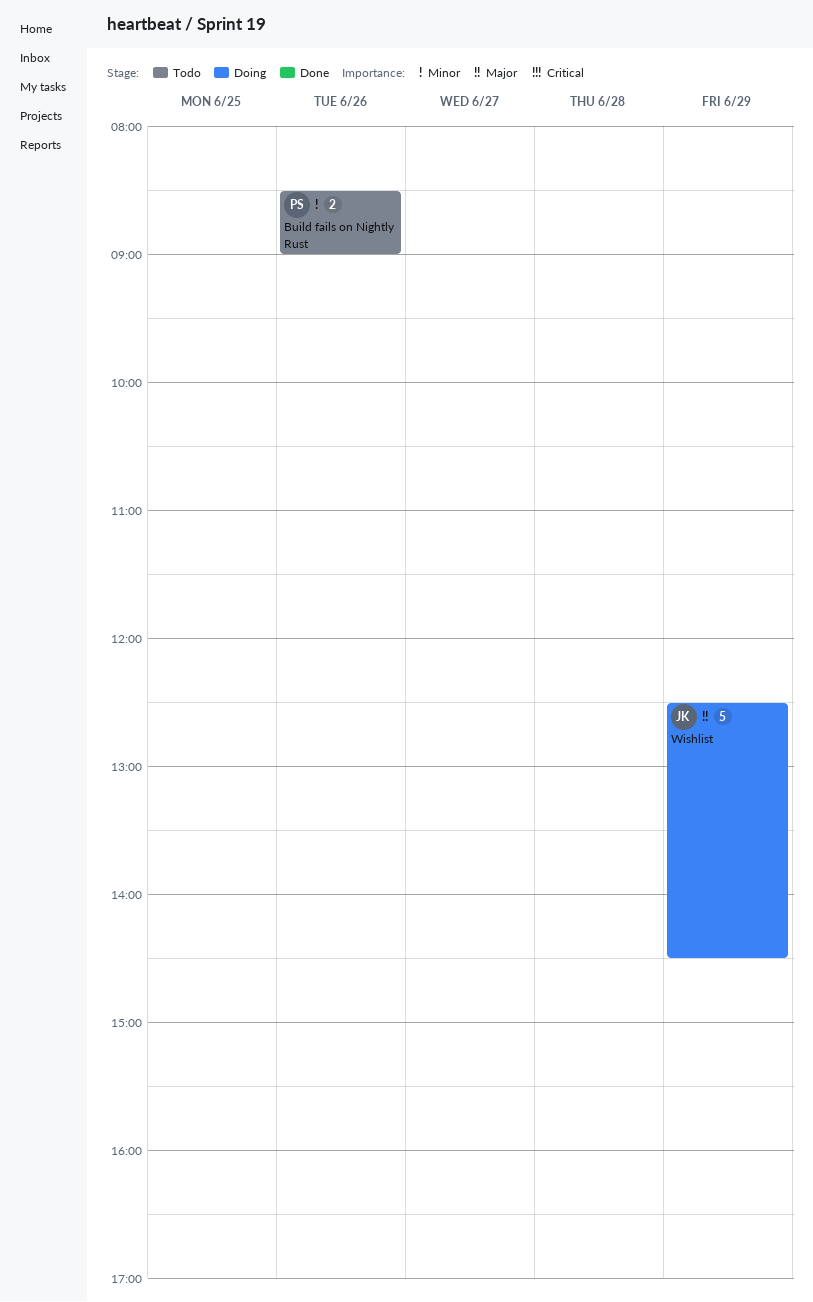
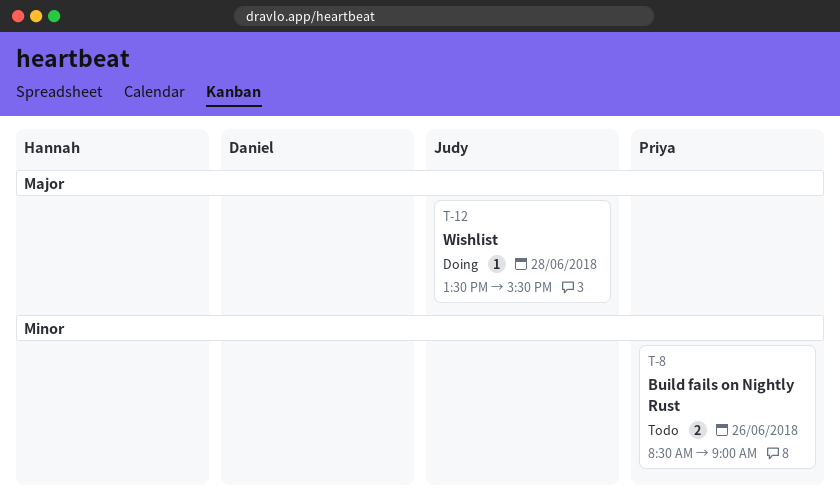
Wishlist, estimate: 5 -> 1
Wishlist, day: Jun 29 -> Jun 28
Wishlist, begins: 12:30 -> 13:30
Wishlist, ends: 14:30 -> 15:30

